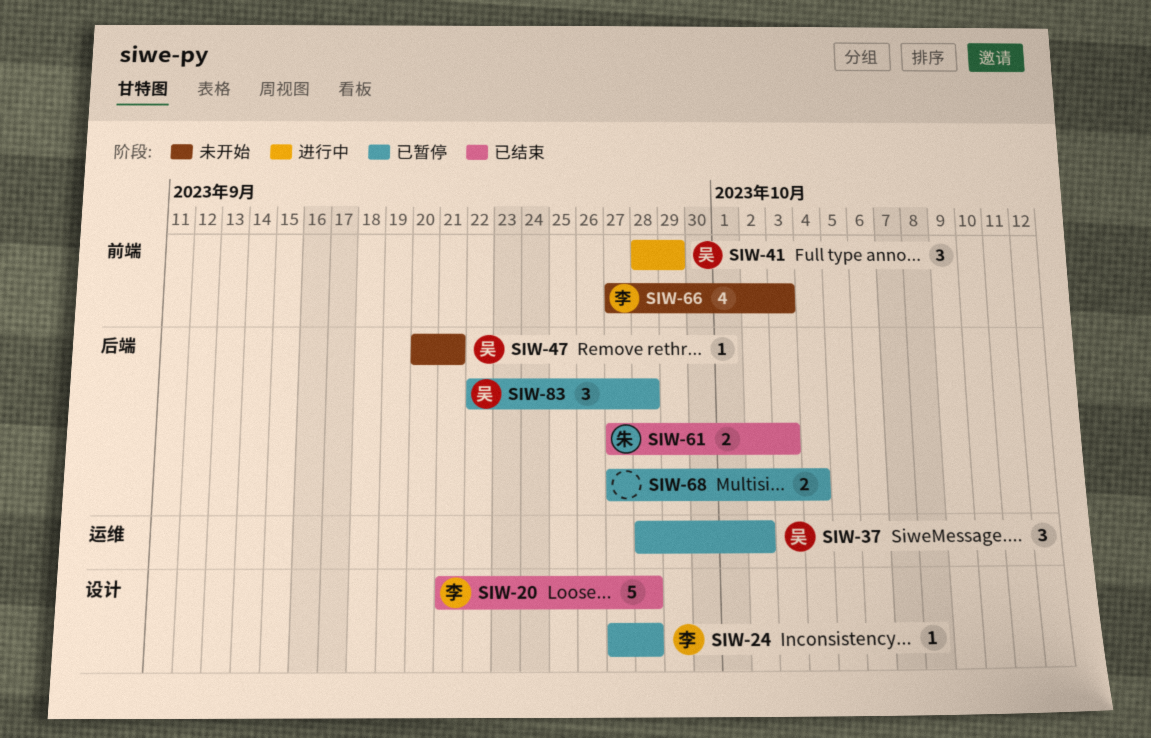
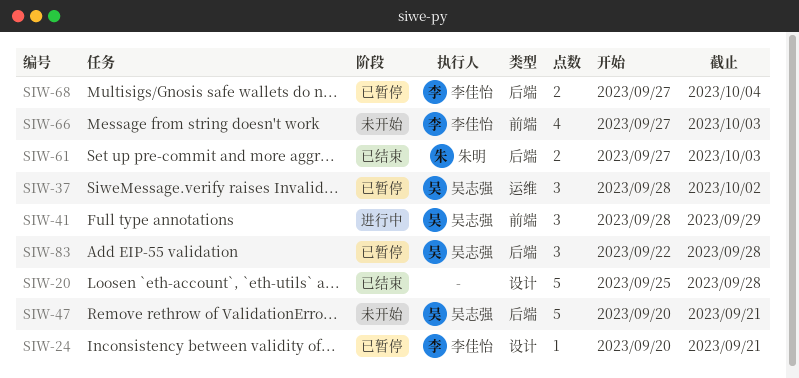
SIW-20, owner: 李佳怡 -> none
SIW-20, start: Sep 21 -> Sep 25
SIW-24, start: Sep 27 -> Sep 20
SIW-24, due: Sep 28 -> Sep 21
SIW-47, estimate: 1 -> 5
SIW-68, owner: none -> 李佳怡

